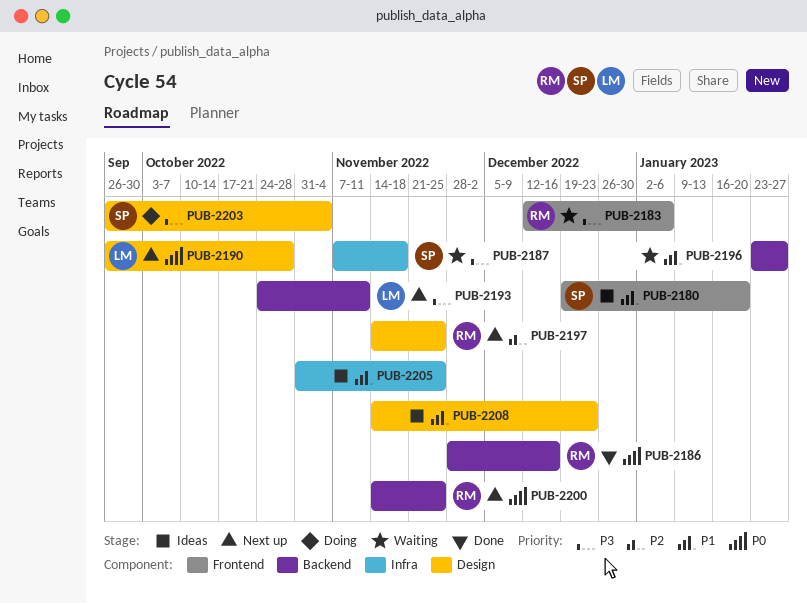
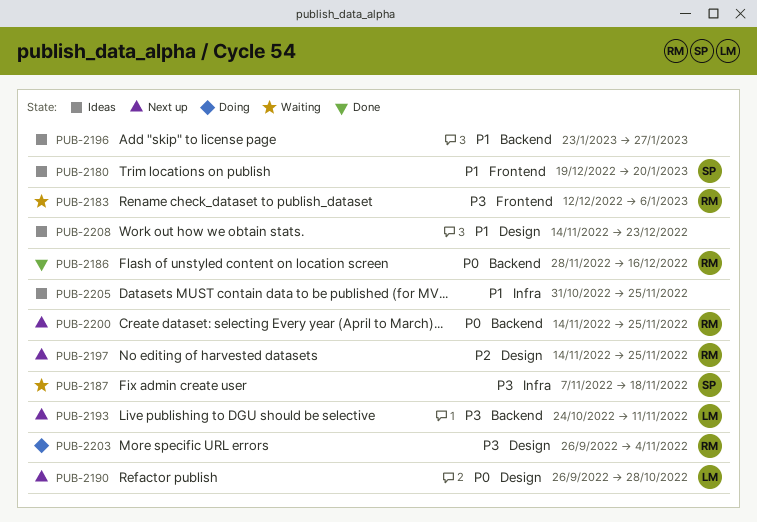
PUB-2196, status: Waiting -> Ideas
PUB-2203, owner: SP -> RM

